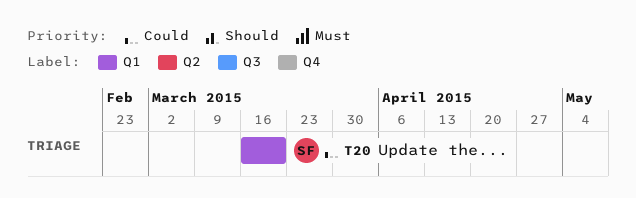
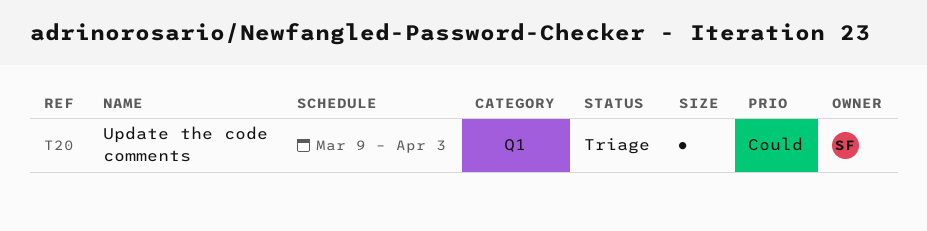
T20, start: Mar 16 -> Mar 9
T20, due: Mar 20 -> Apr 3

